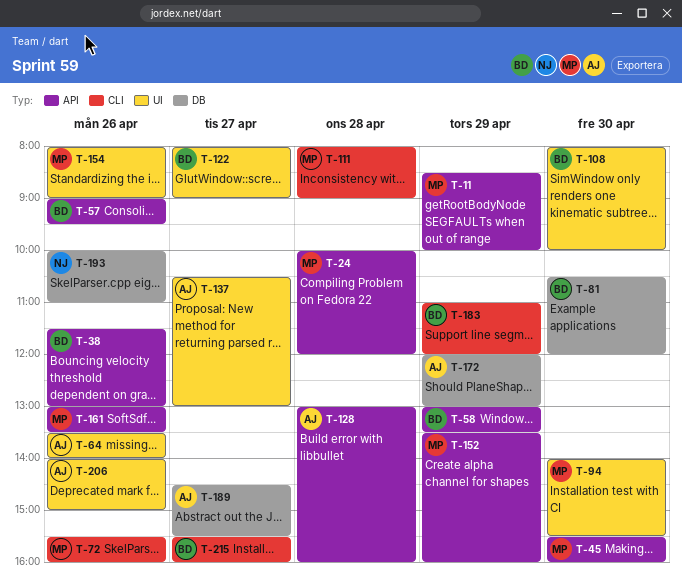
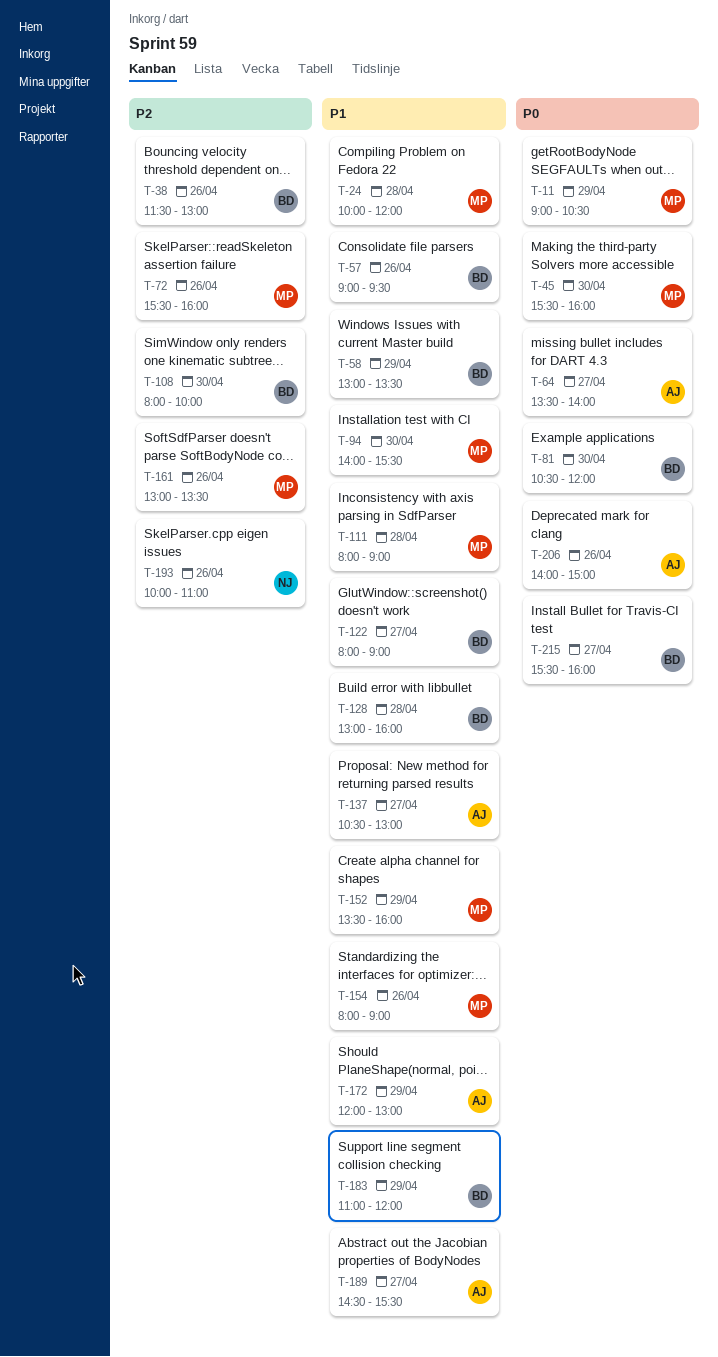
T-11, begins: 08:30 -> 09:00
T-11, ends: 10:00 -> 10:30
T-64, day: Apr 26 -> Apr 27
T-128, owner: AJ -> BD

